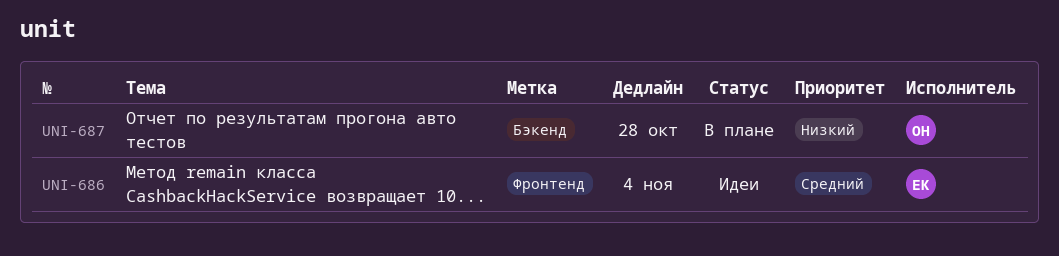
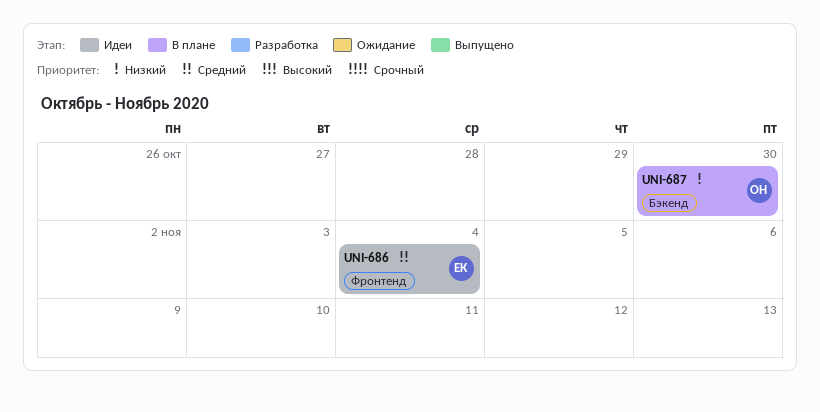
UNI-687, due: Oct 28 -> Oct 30

